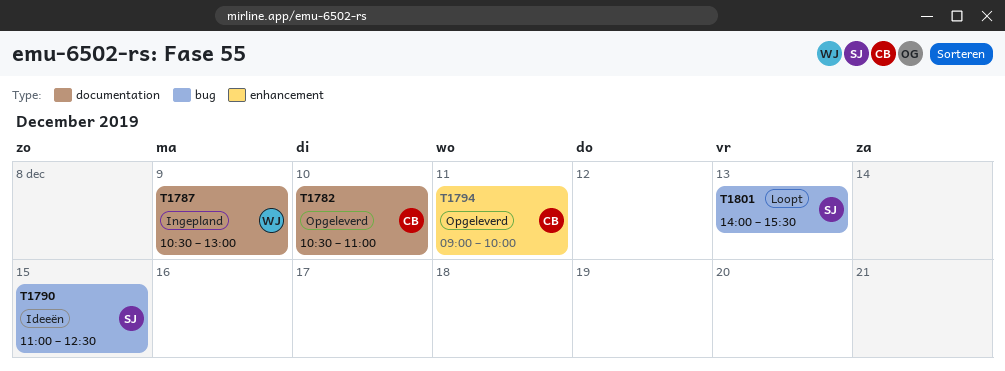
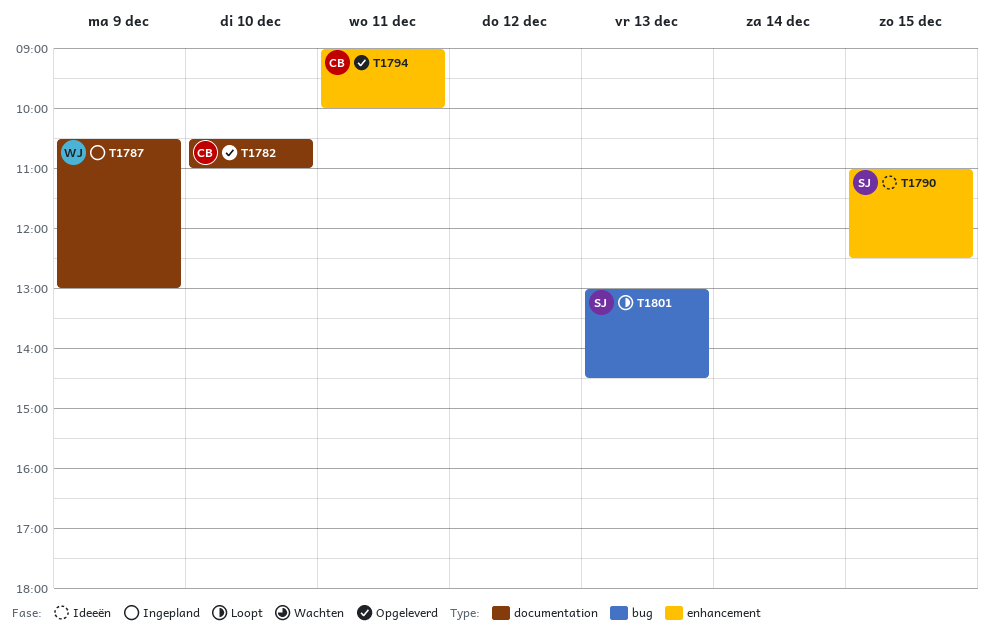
T1790, label: bug -> enhancement
T1801, begins: 14:00 -> 13:00
T1801, ends: 15:30 -> 14:30

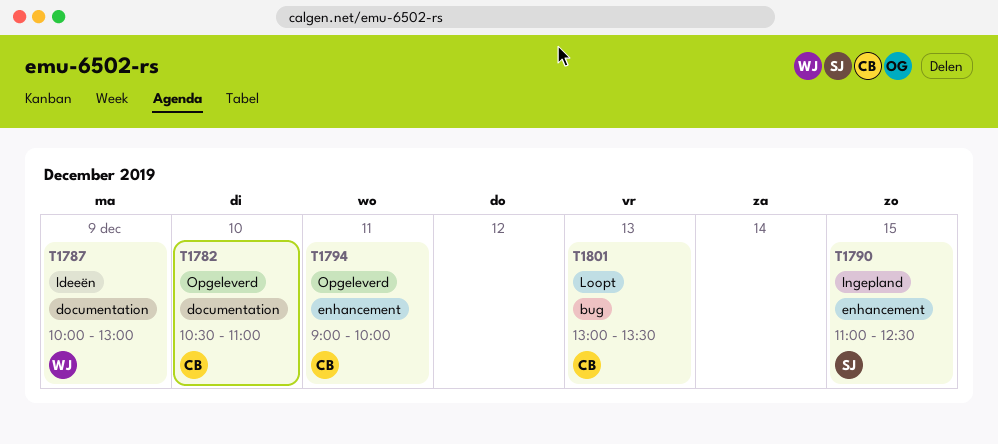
T1787, status: Ingepland -> Ideeën
T1787, begins: 10:30 -> 10:00
T1790, status: Ideeën -> Ingepland
T1801, owner: SJ -> CB
T1801, ends: 14:30 -> 13:30

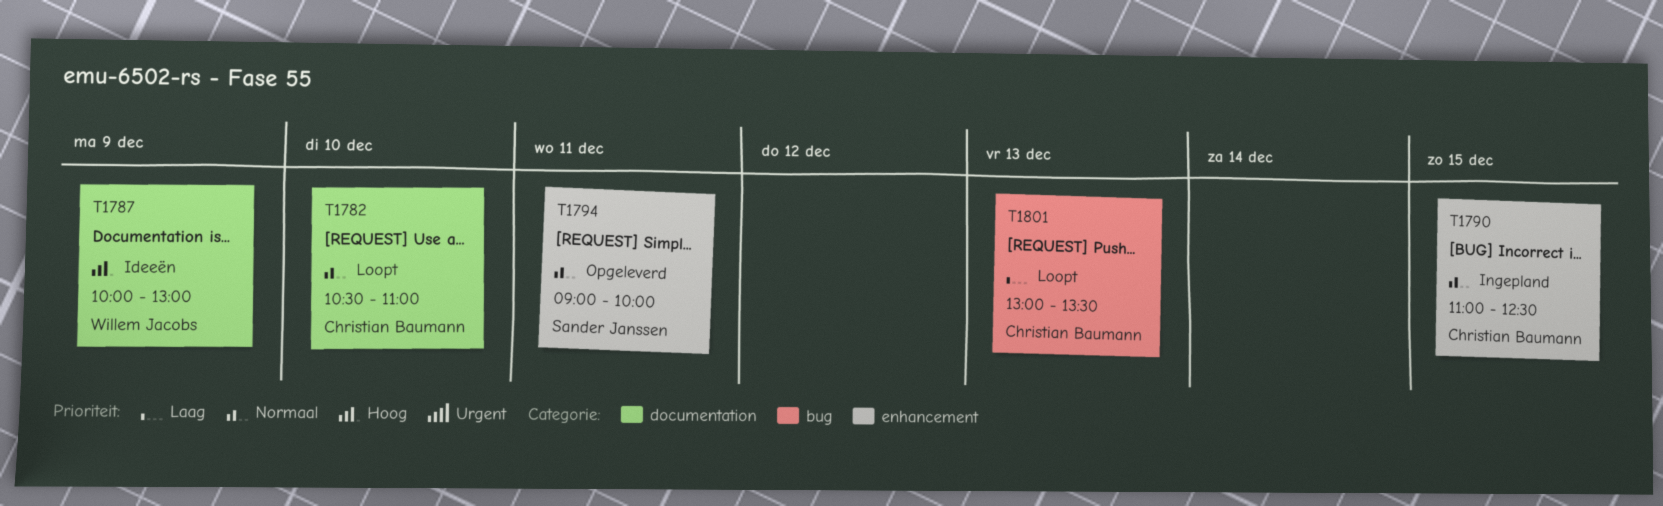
T1782, status: Opgeleverd -> Loopt
T1790, owner: Sander Janssen -> Christian Baumann
T1794, owner: Christian Baumann -> Sander Janssen

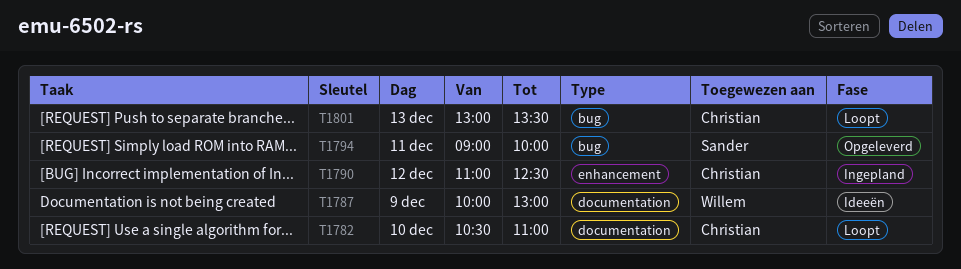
T1790, day: Dec 15 -> Dec 12
T1794, label: enhancement -> bug

